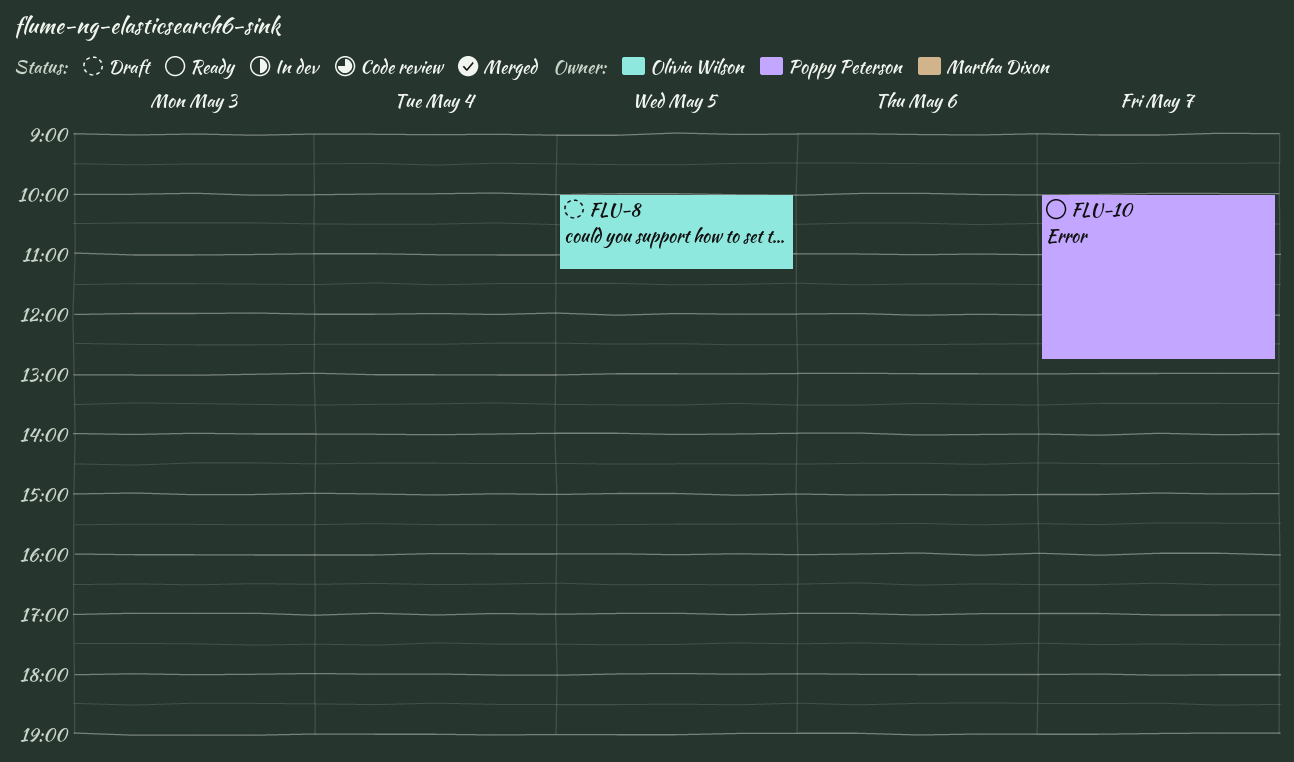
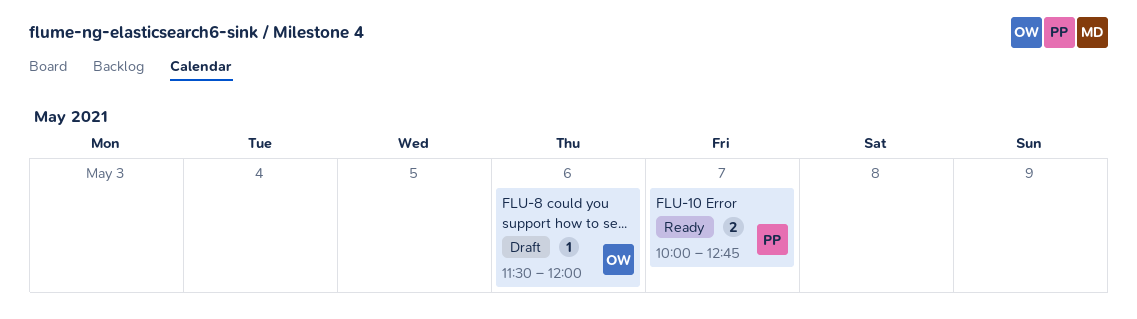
FLU-8, day: May 5 -> May 6
FLU-8, begins: 10:00 -> 11:30
FLU-8, ends: 11:15 -> 12:00

